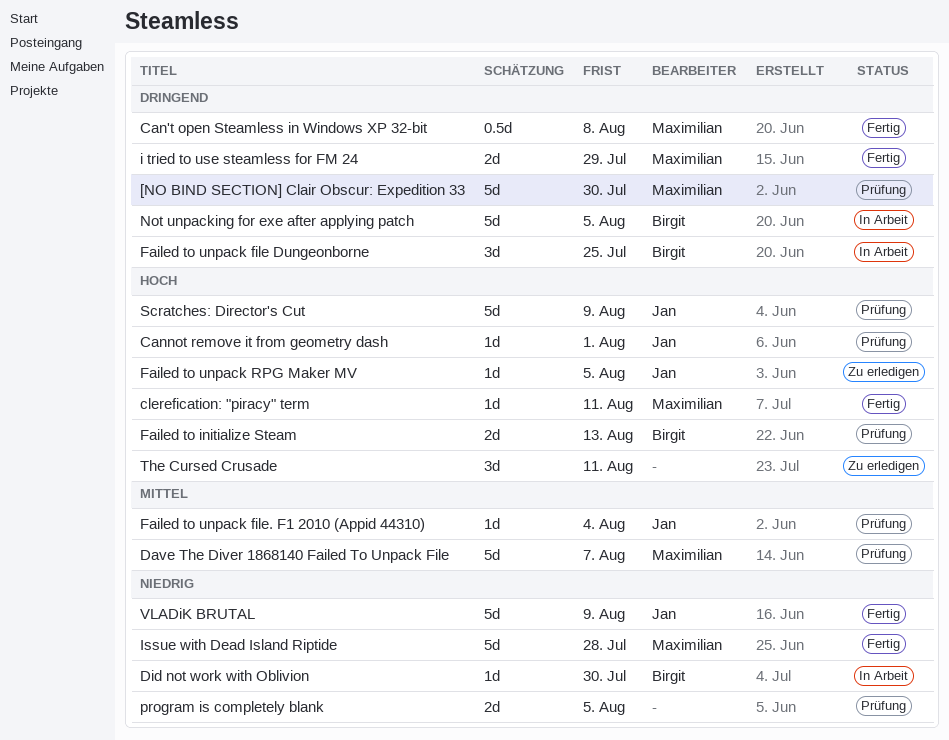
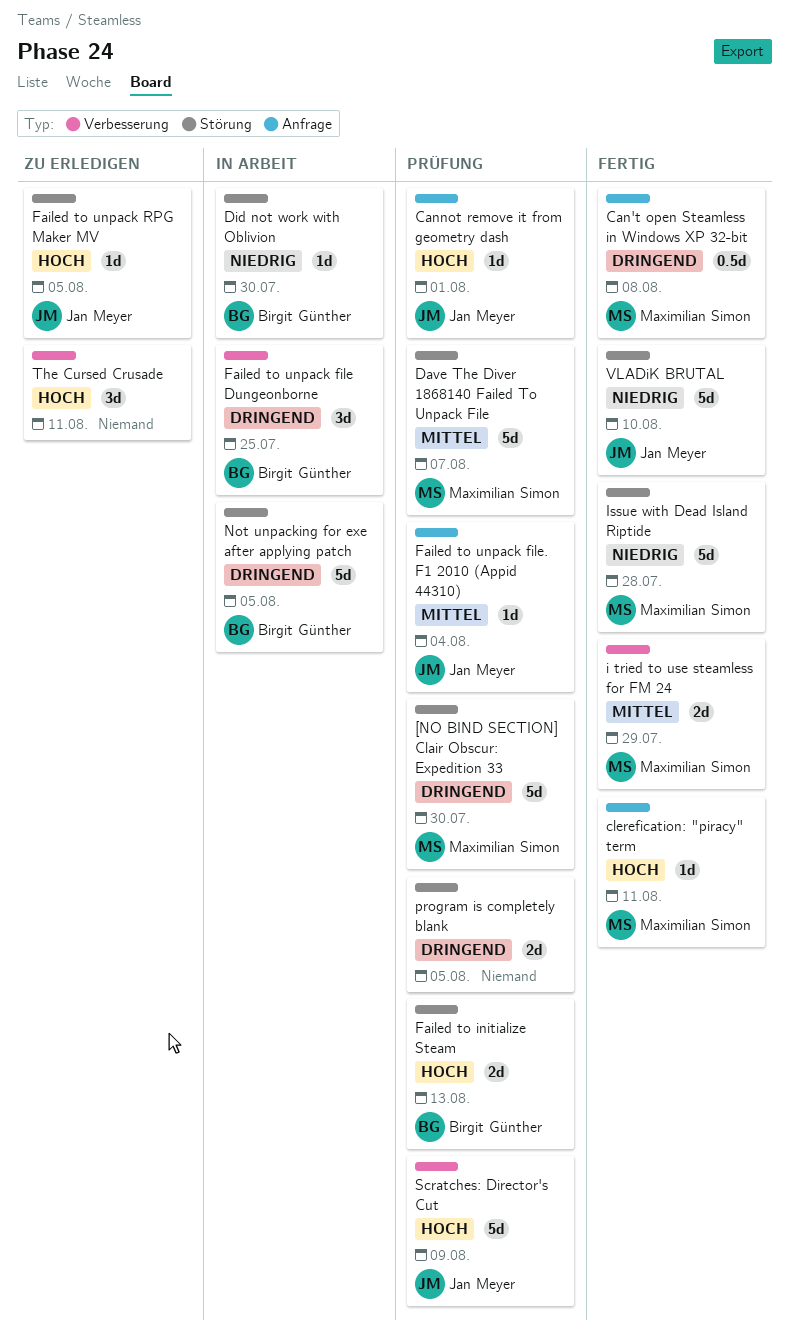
i tried to use steamless for FM 24, priority: Dringend -> Mittel
program is completely blank, priority: Niedrig -> Dringend
VLADiK BRUTAL, due: Aug 9 -> Aug 10

